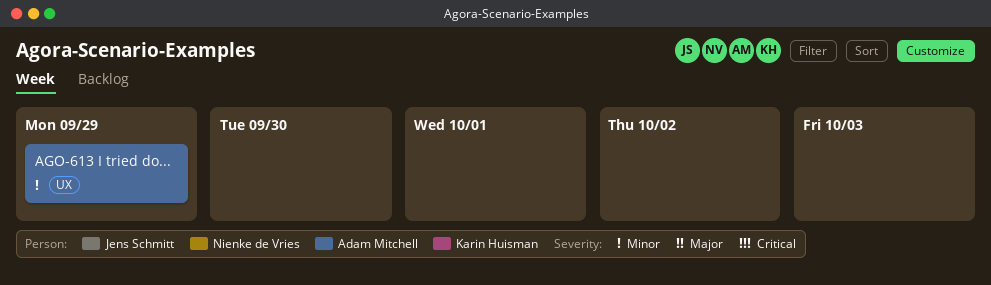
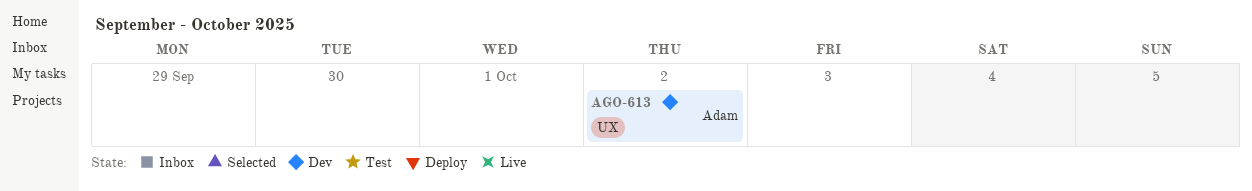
AGO-613, due: Sep 29 -> Oct 2

